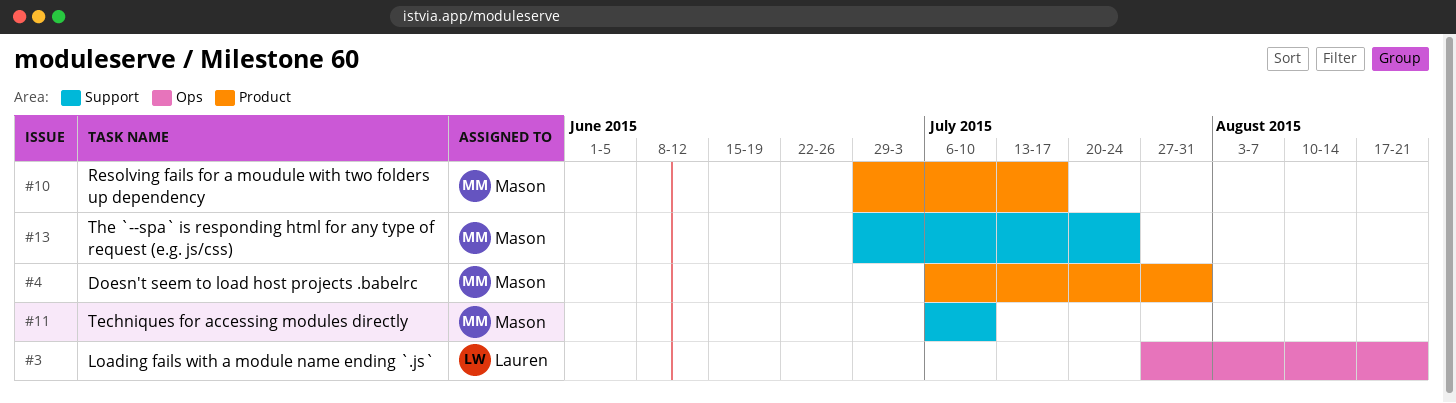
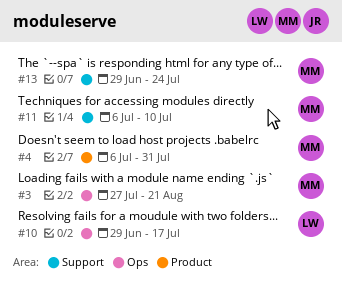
#3, owner: Lauren -> Mason
#10, owner: Mason -> Lauren
#10, label: Product -> Ops

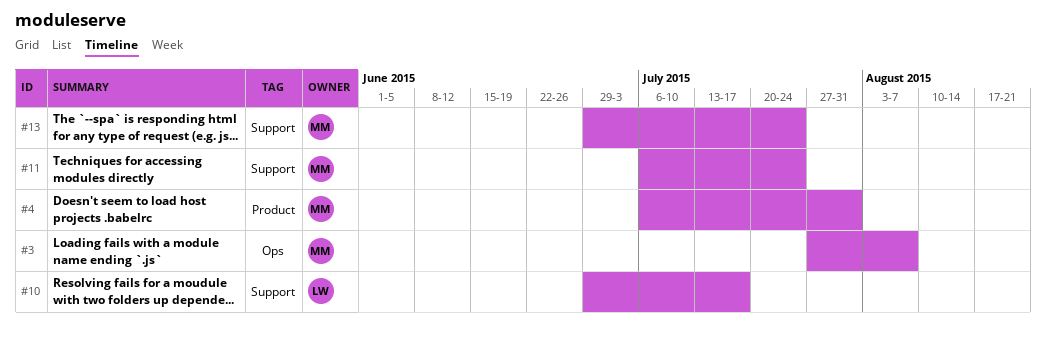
#3, due: Aug 21 -> Aug 7
#10, label: Ops -> Support
#11, due: Jul 10 -> Jul 24

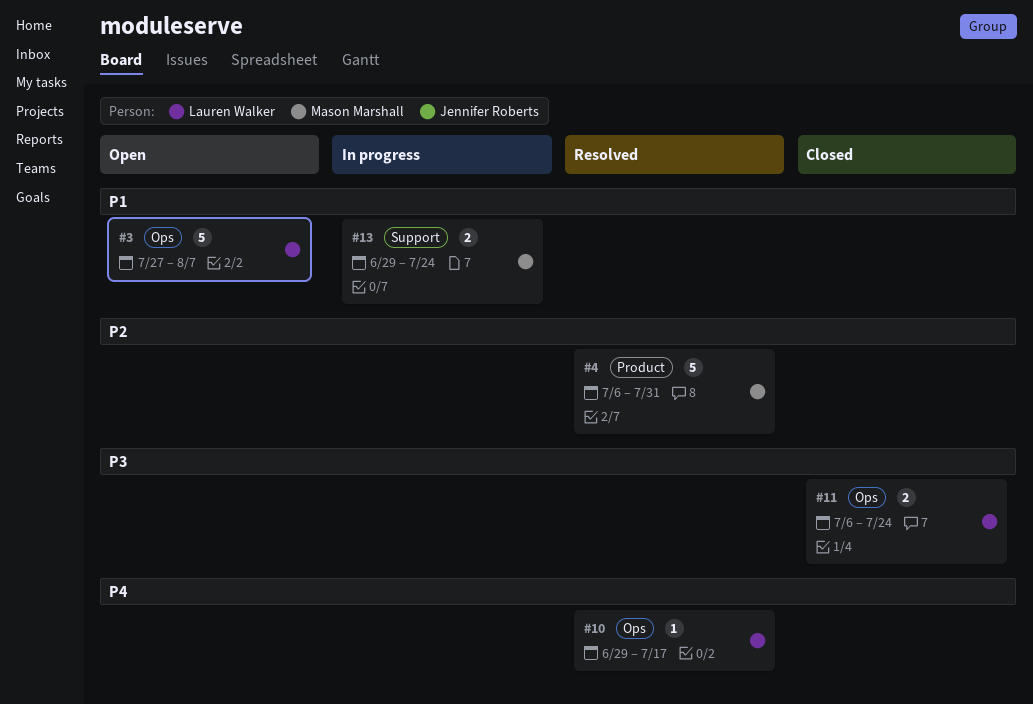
#3, owner: Mason Marshall -> Lauren Walker
#10, label: Support -> Ops
#11, owner: Mason Marshall -> Lauren Walker
#11, label: Support -> Ops

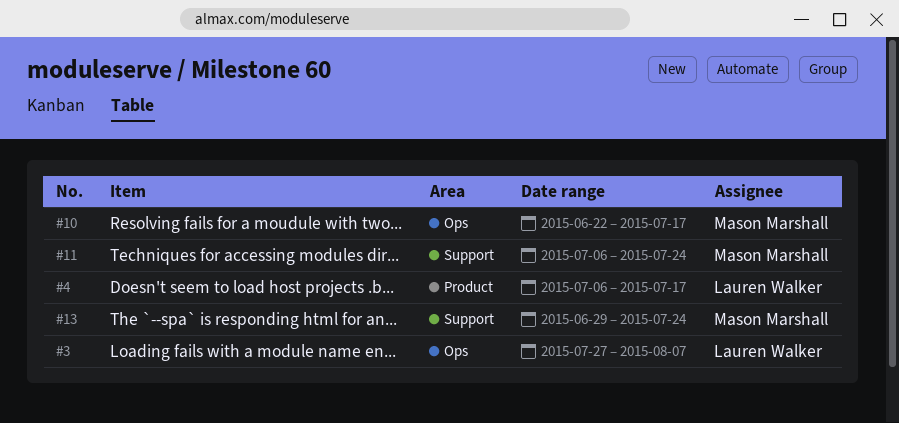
#4, owner: Mason Marshall -> Lauren Walker
#4, due: Jul 31 -> Jul 17
#10, owner: Lauren Walker -> Mason Marshall
#10, start: Jun 29 -> Jun 22
#11, owner: Lauren Walker -> Mason Marshall
#11, label: Ops -> Support

